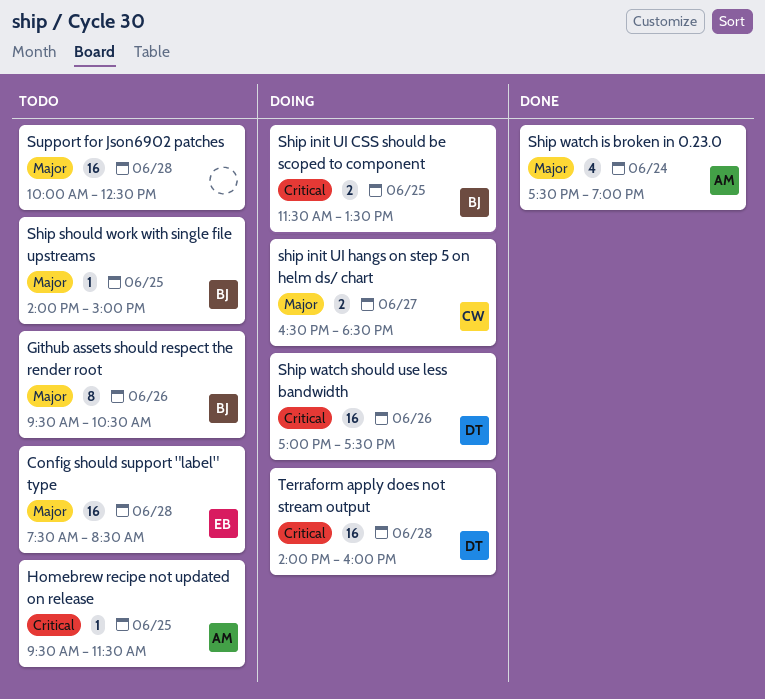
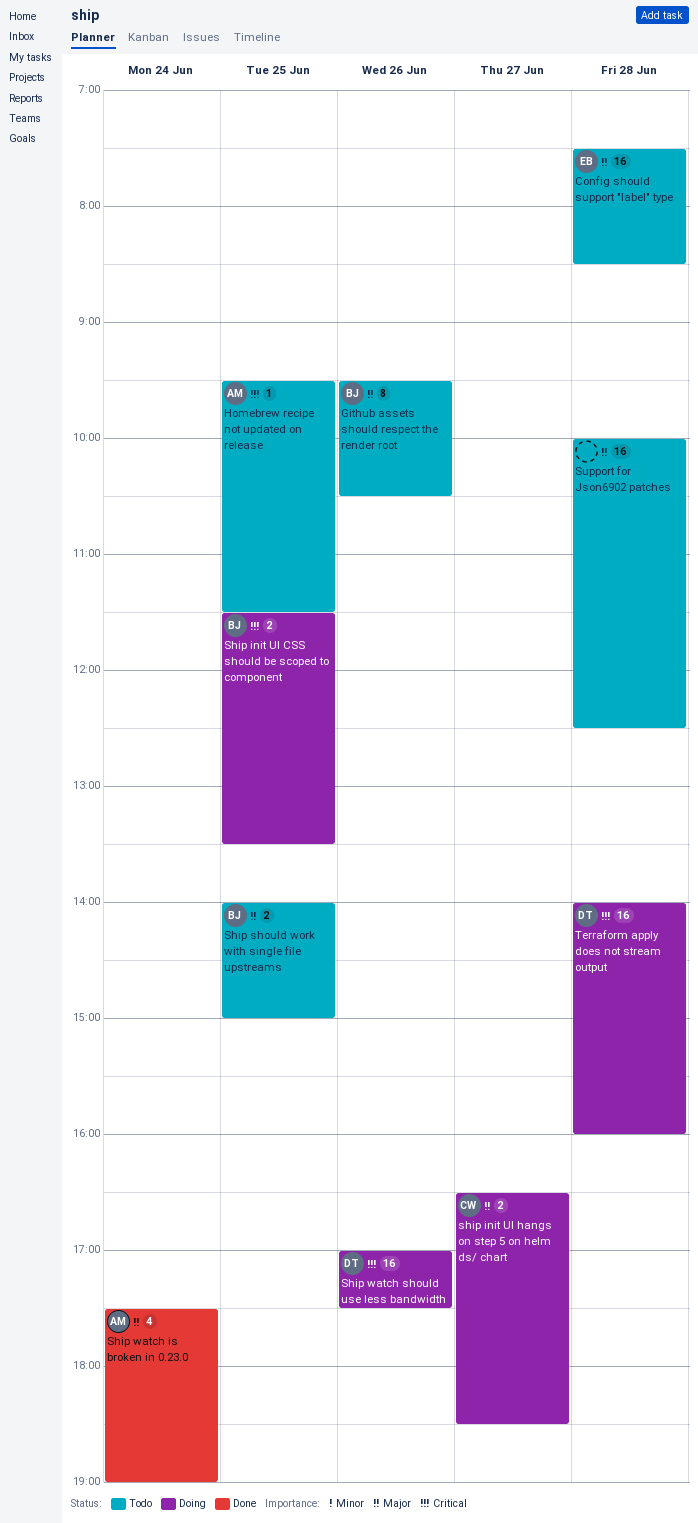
Ship should work with single file upstreams, estimate: 1 -> 2

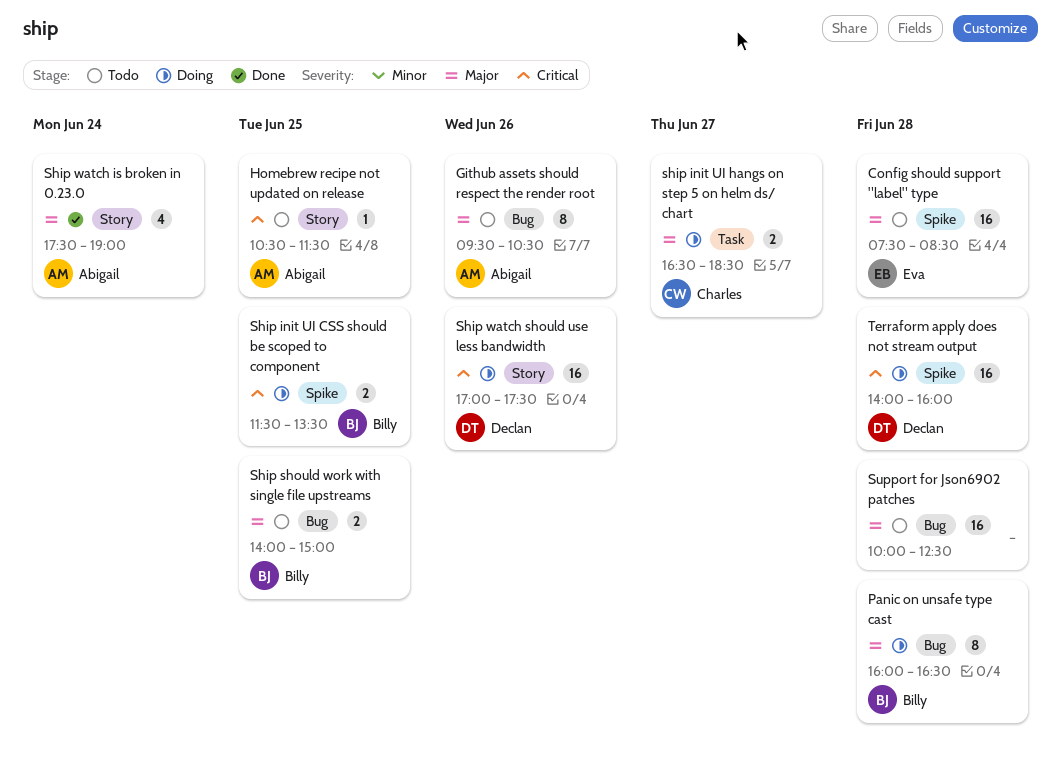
Github assets should respect the render root, owner: Billy -> Abigail
Homebrew recipe not updated on release, begins: 09:30 -> 10:30
Panic on unsafe type cast: none -> present

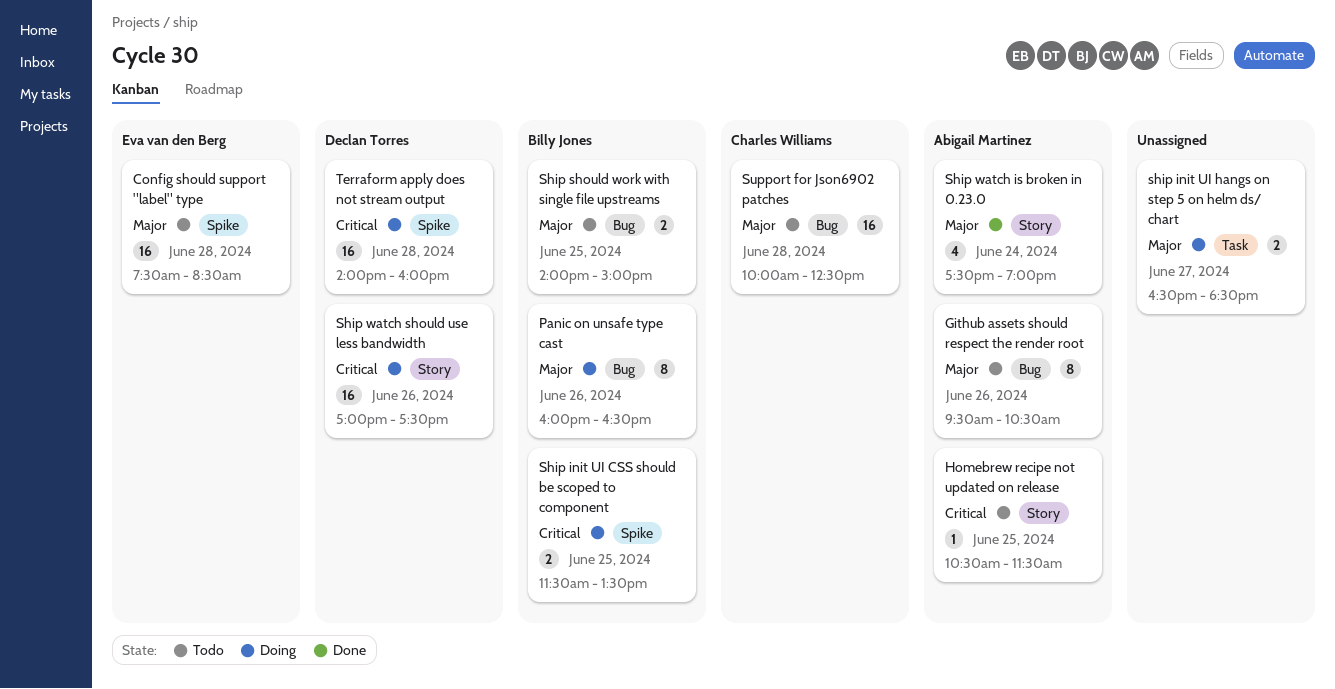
Panic on unsafe type cast, day: Jun 28 -> Jun 26
ship init UI hangs on step 5 on helm ds/ chart, owner: Charles Williams -> none
Support for Json6902 patches, owner: none -> Charles Williams

